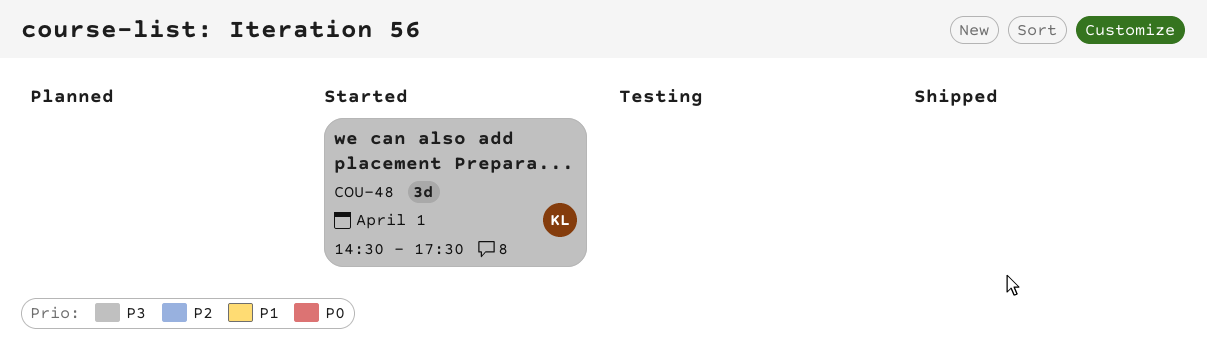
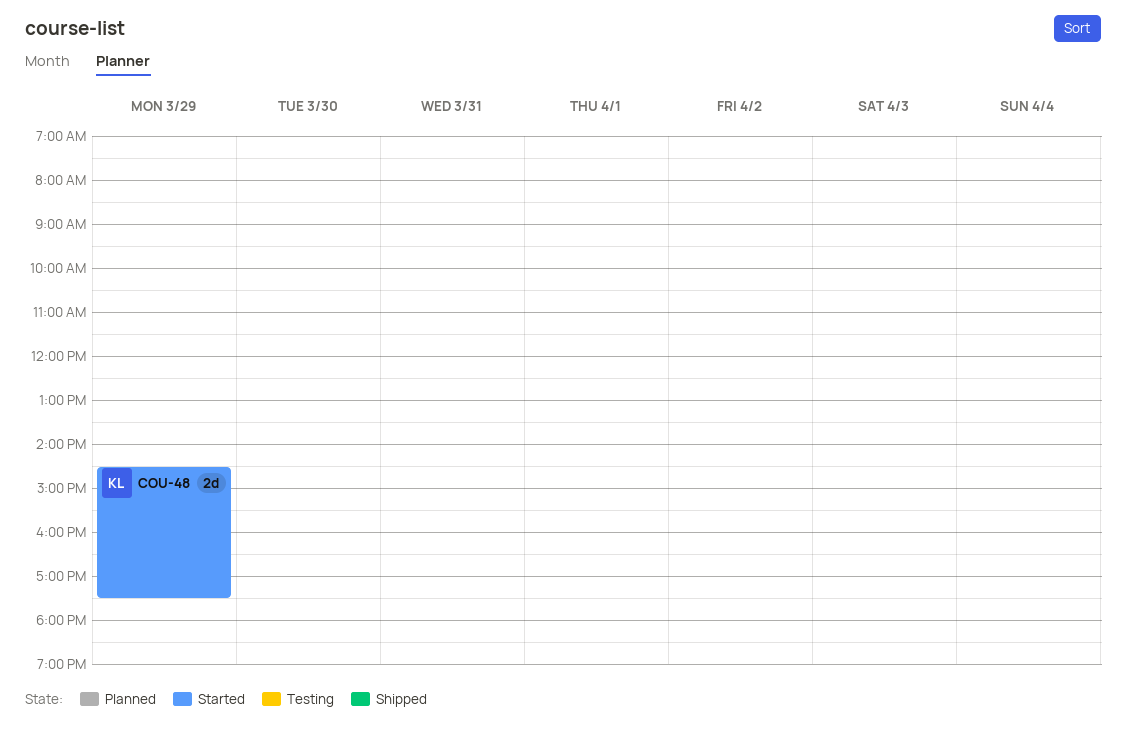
COU-48, estimate: 3d -> 2d
COU-48, day: Apr 1 -> Mar 29

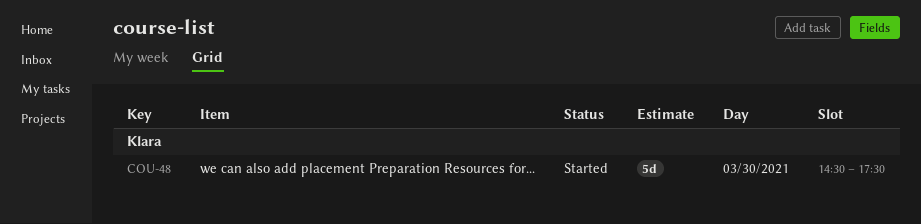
COU-48, estimate: 2d -> 5d
COU-48, day: Mar 29 -> Mar 30

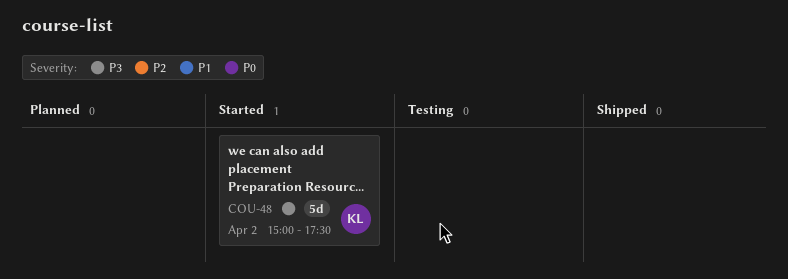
COU-48, day: Mar 30 -> Apr 2
COU-48, begins: 14:30 -> 15:00

